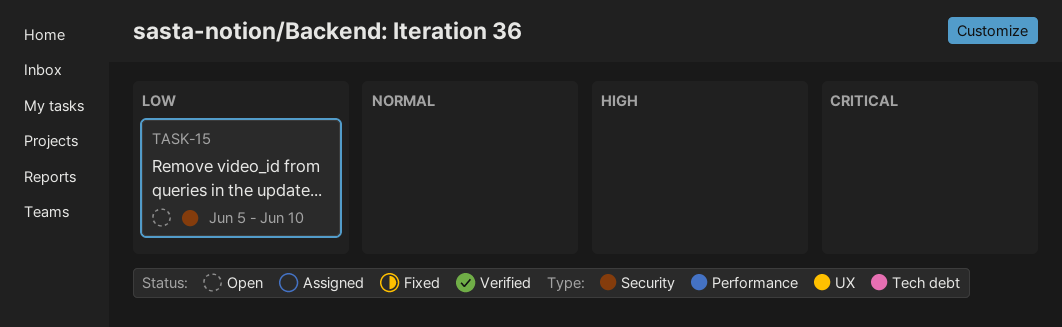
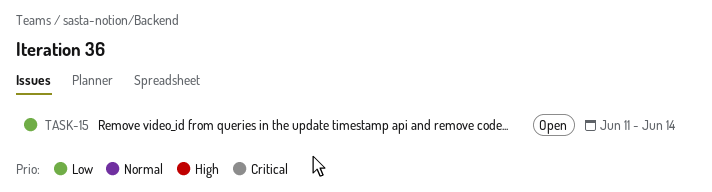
TASK-15, start: Jun 5 -> Jun 11
TASK-15, due: Jun 10 -> Jun 14

